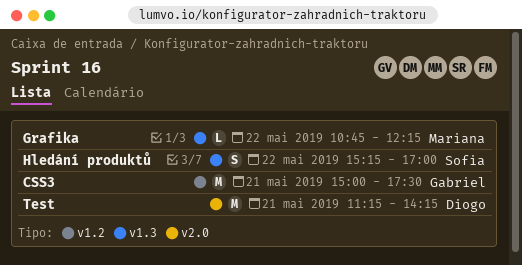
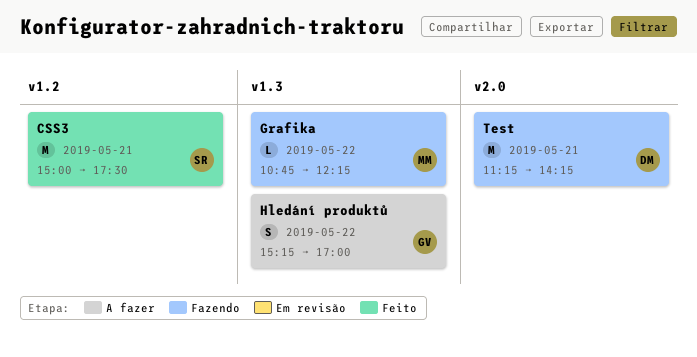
CSS3, owner: Gabriel -> Sofia
Hledání produktů, owner: Sofia -> Gabriel

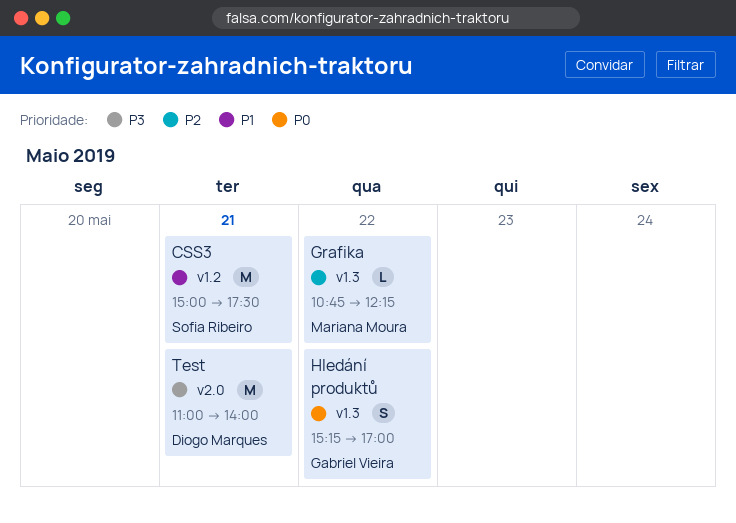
Test, begins: 11:15 -> 11:00
Test, ends: 14:15 -> 14:00

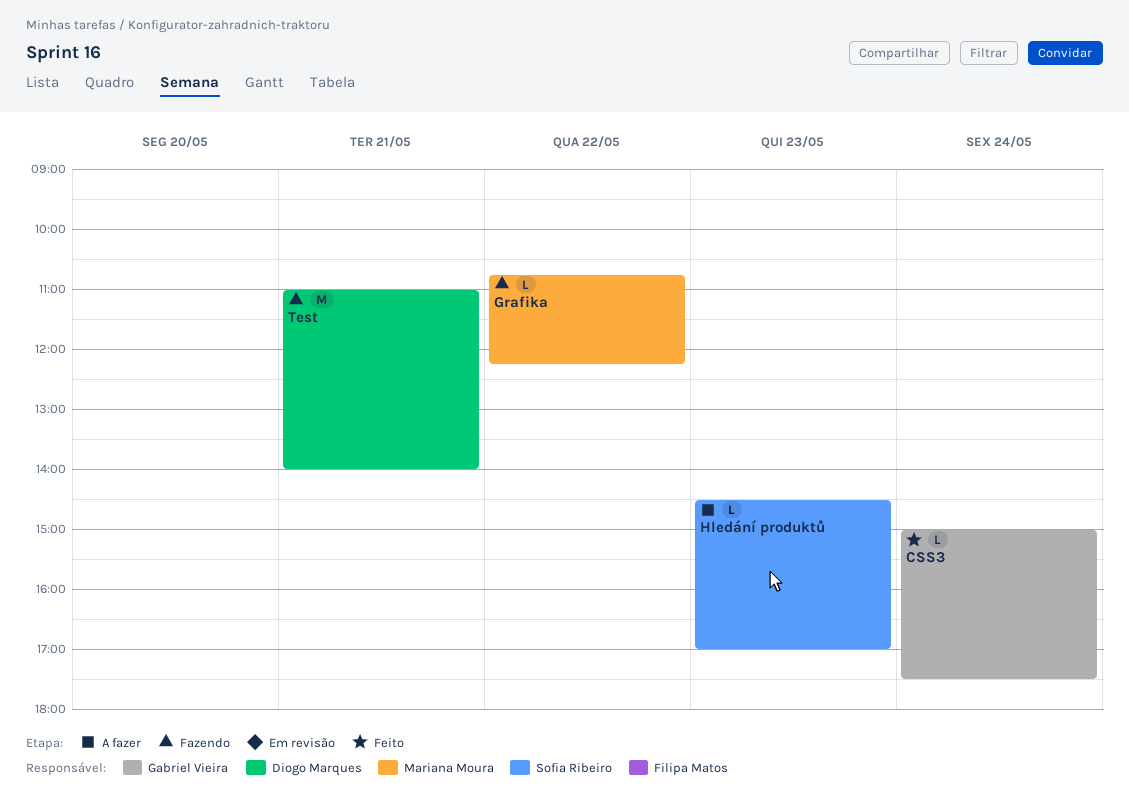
CSS3, owner: Sofia Ribeiro -> Gabriel Vieira
CSS3, estimate: M -> L
CSS3, day: May 21 -> May 24
Hledání produktů, owner: Gabriel Vieira -> Sofia Ribeiro
Hledání produktů, estimate: S -> L
Hledání produktů, day: May 22 -> May 23
Hledání produktů, begins: 15:15 -> 14:30

